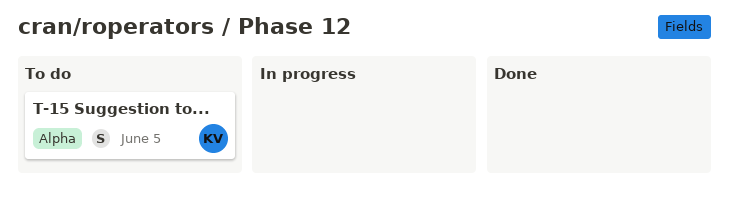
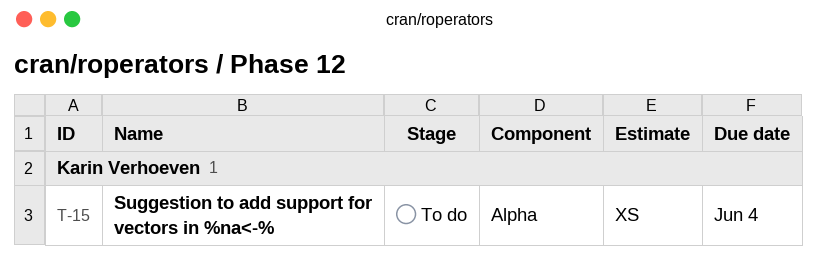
T-15, estimate: S -> XS
T-15, due: Jun 5 -> Jun 4

